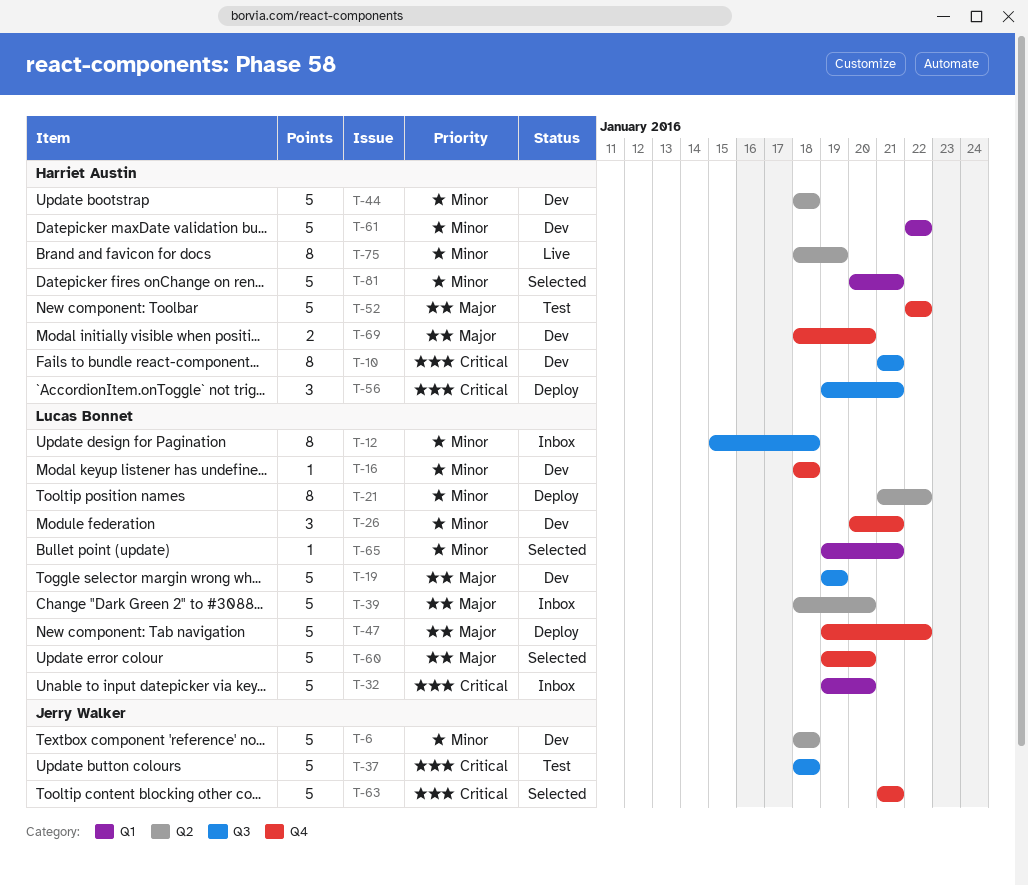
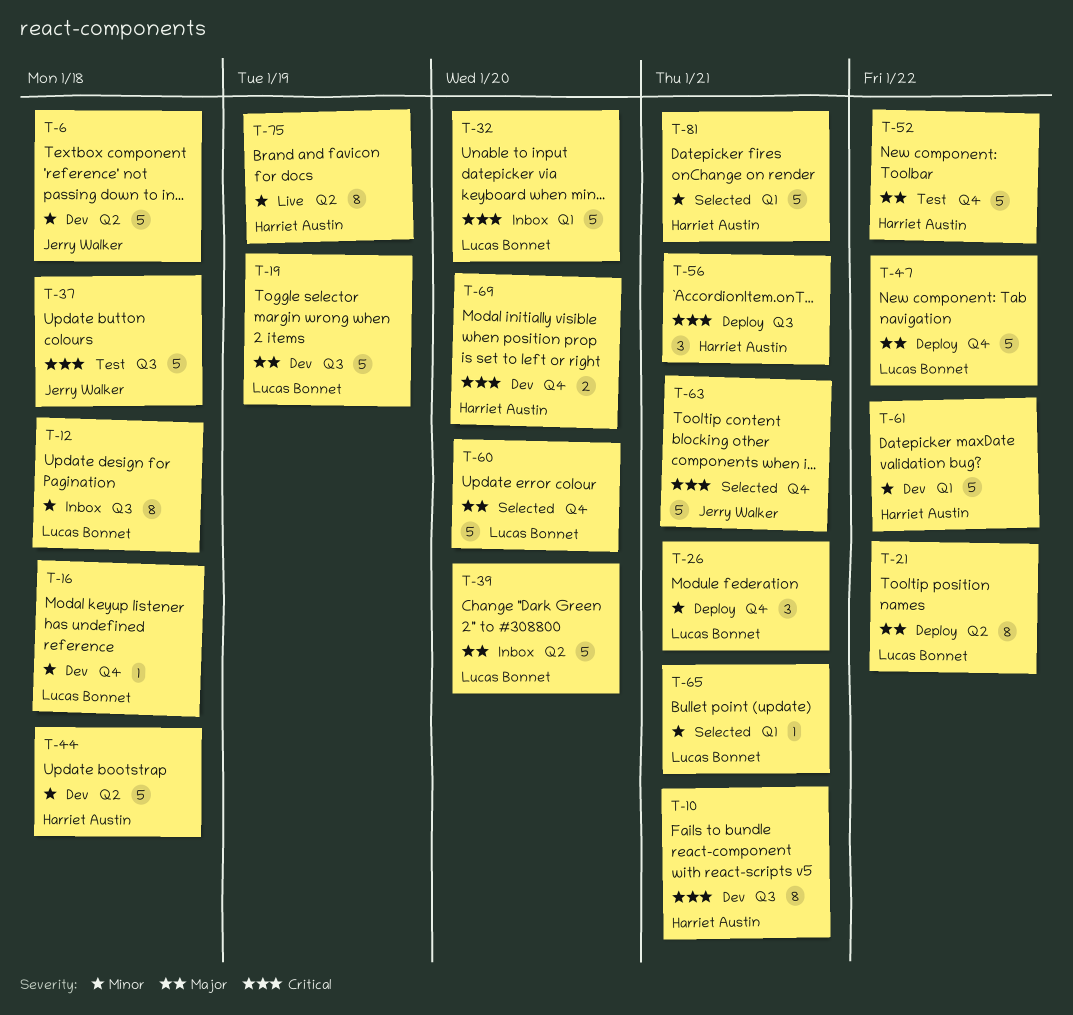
T-21, priority: Minor -> Major
T-26, status: Dev -> Deploy
T-69, priority: Major -> Critical

